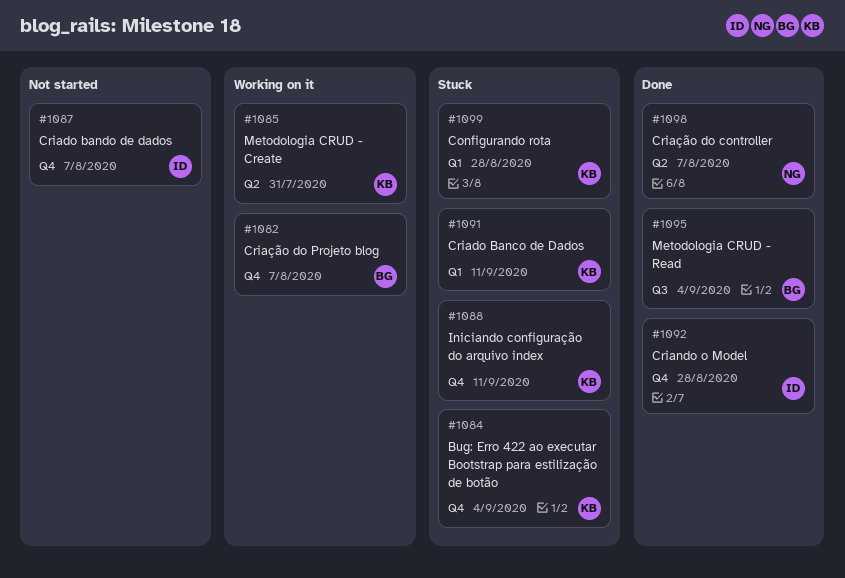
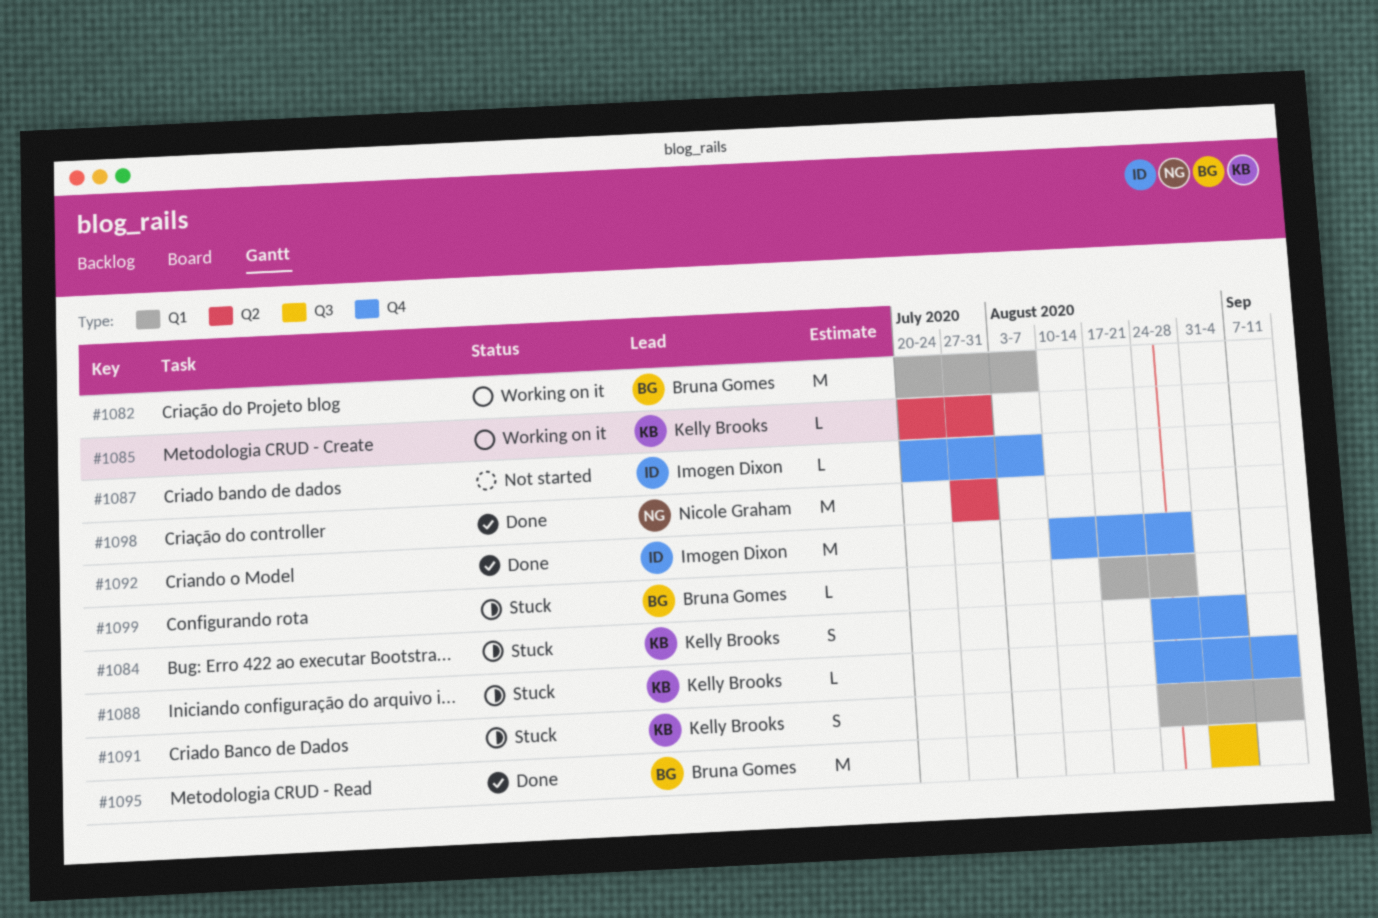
#1082, label: Q4 -> Q1
#1098, due: Aug 7 -> Jul 31
#1099, owner: Kelly Brooks -> Bruna Gomes

